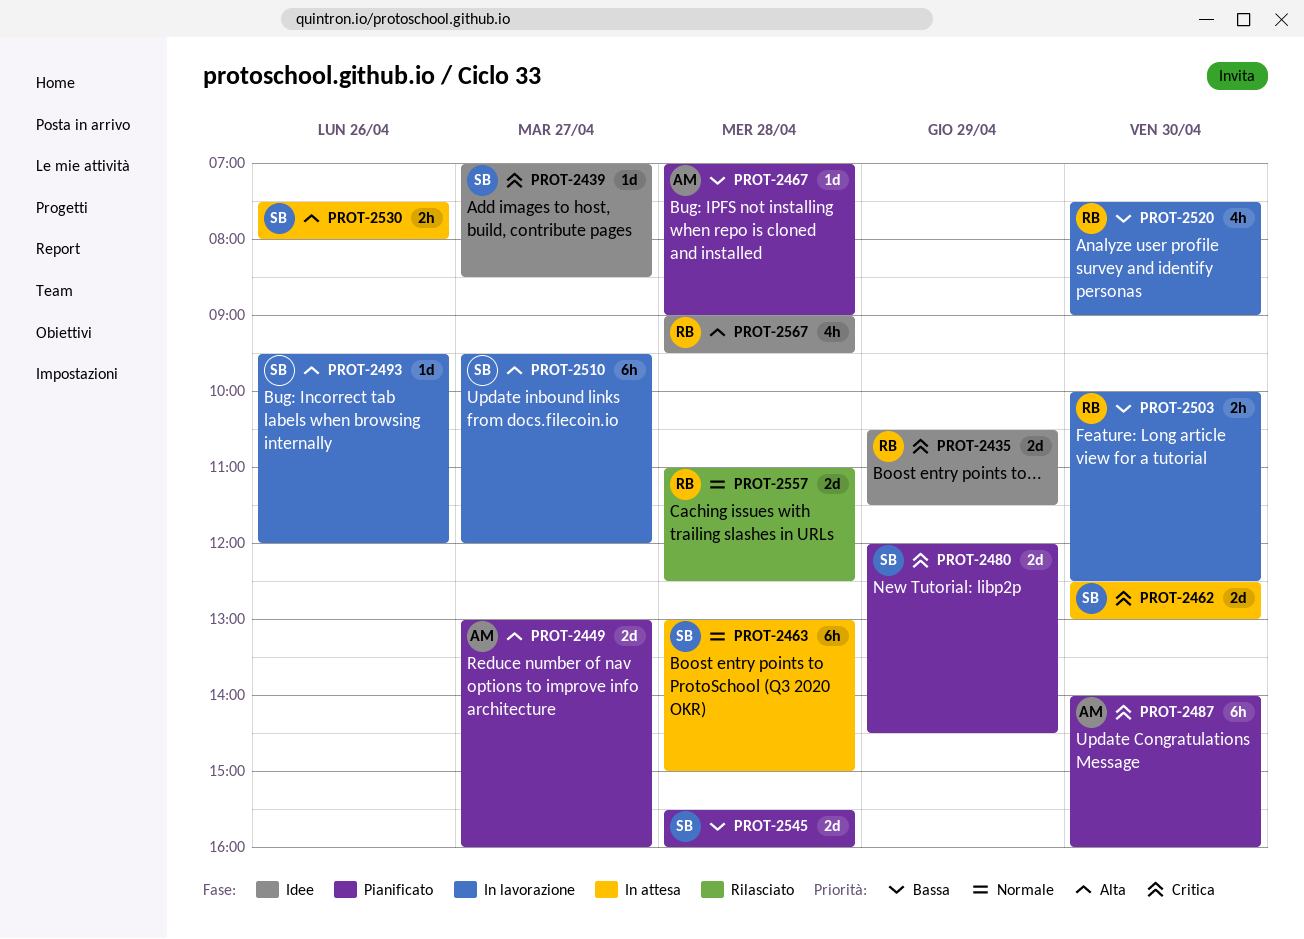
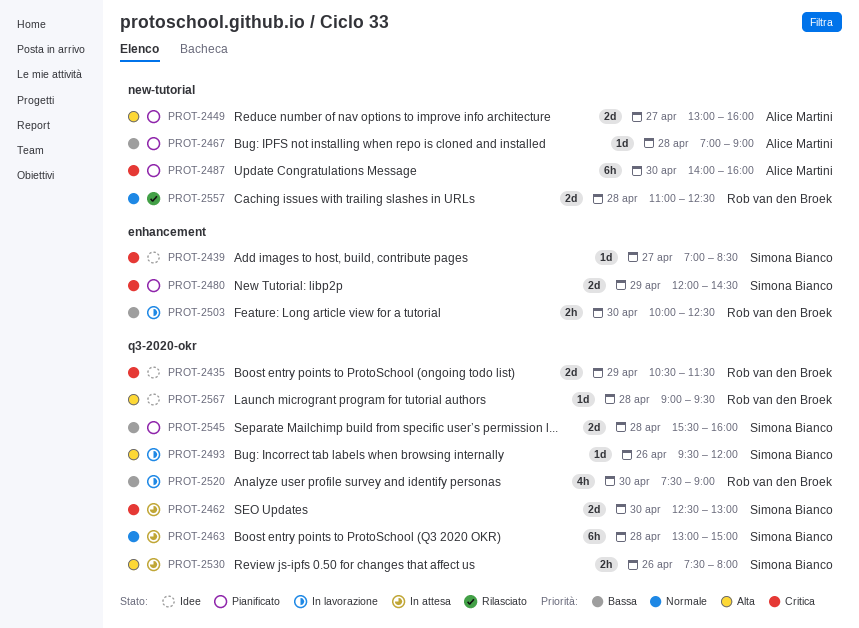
PROT-2510: present -> none
PROT-2567, estimate: 4h -> 1d

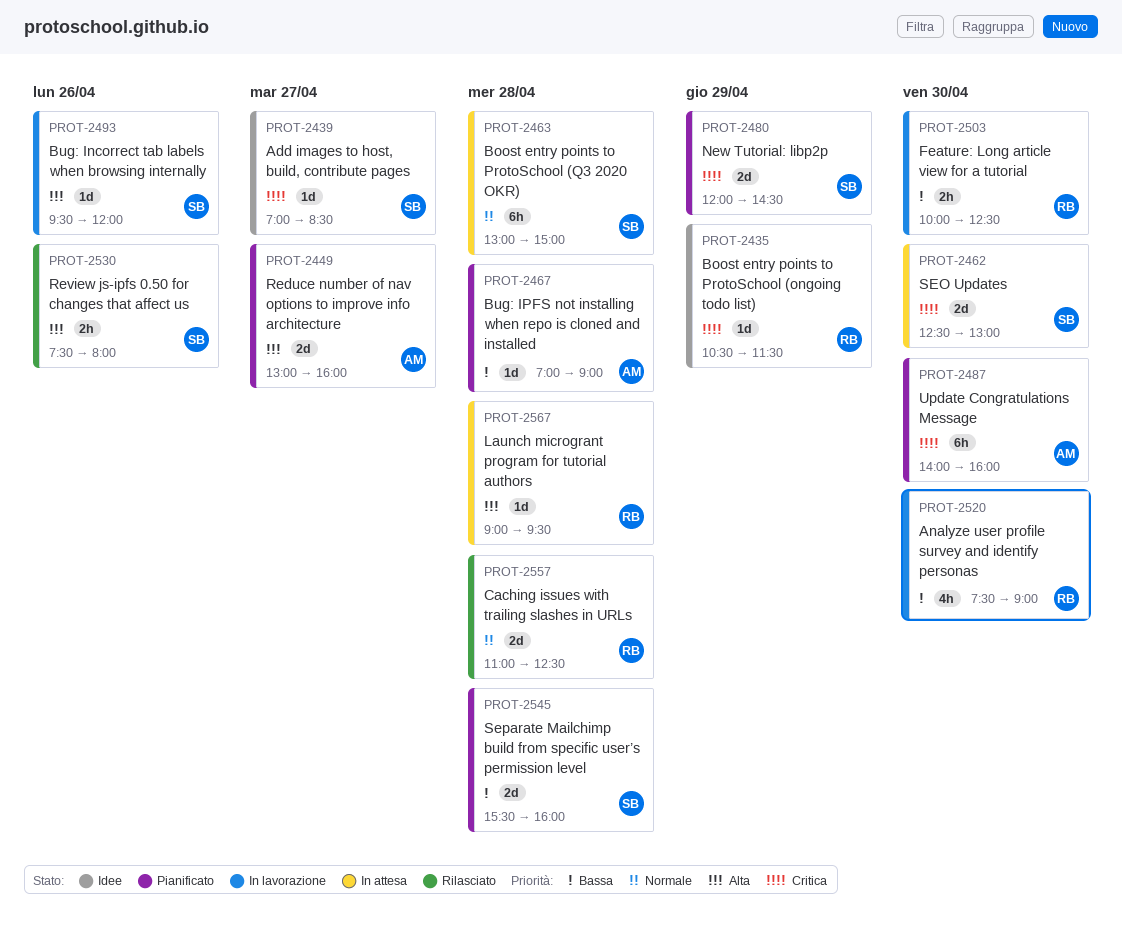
PROT-2435, estimate: 2d -> 1d
PROT-2530, status: In attesa -> Rilasciato
PROT-2567, status: Idee -> In attesa

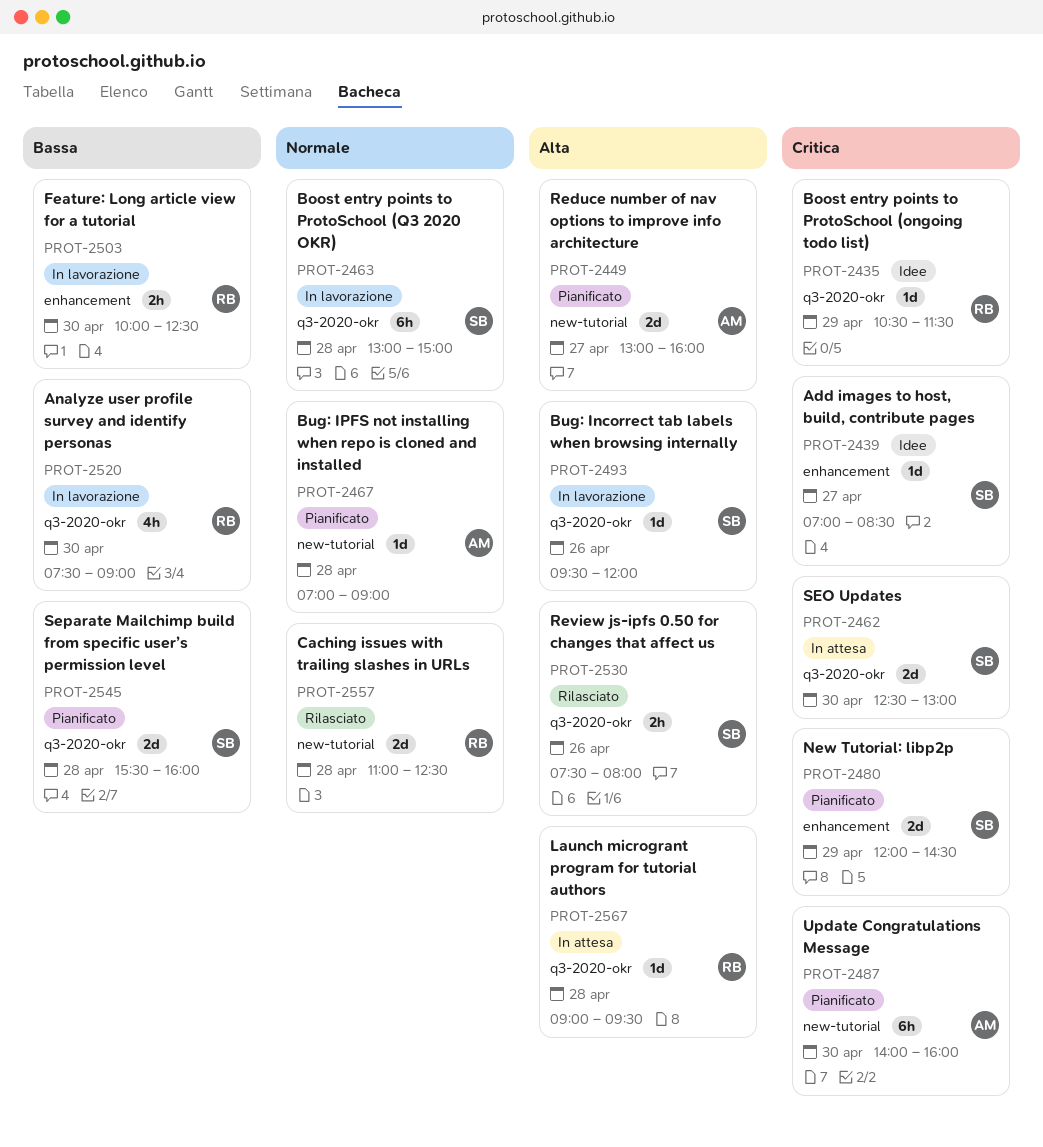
PROT-2463, status: In attesa -> In lavorazione
PROT-2467, priority: Bassa -> Normale

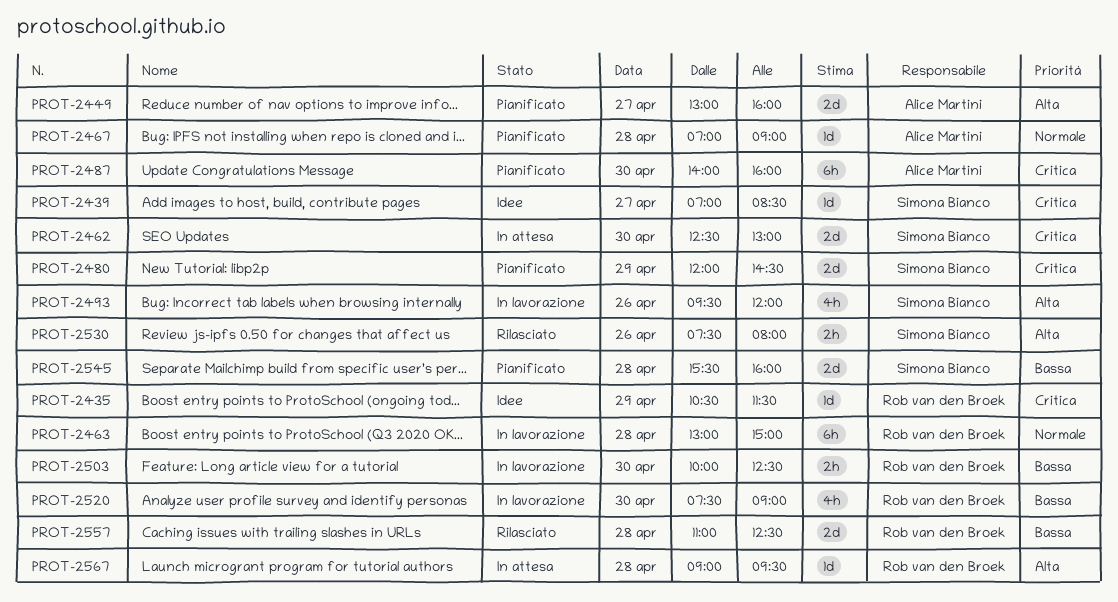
PROT-2463, owner: Simona Bianco -> Rob van den Broek
PROT-2493, estimate: 1d -> 4h
PROT-2557, priority: Normale -> Bassa

